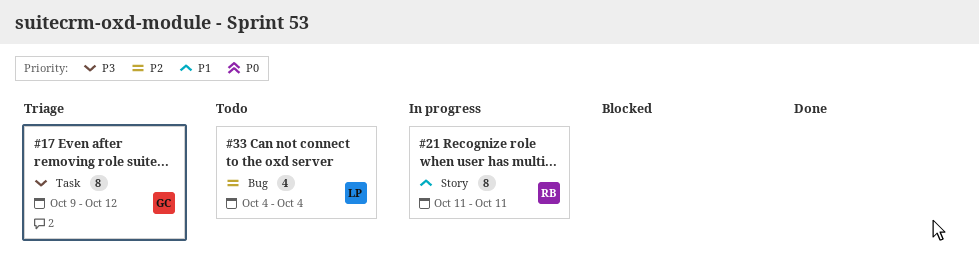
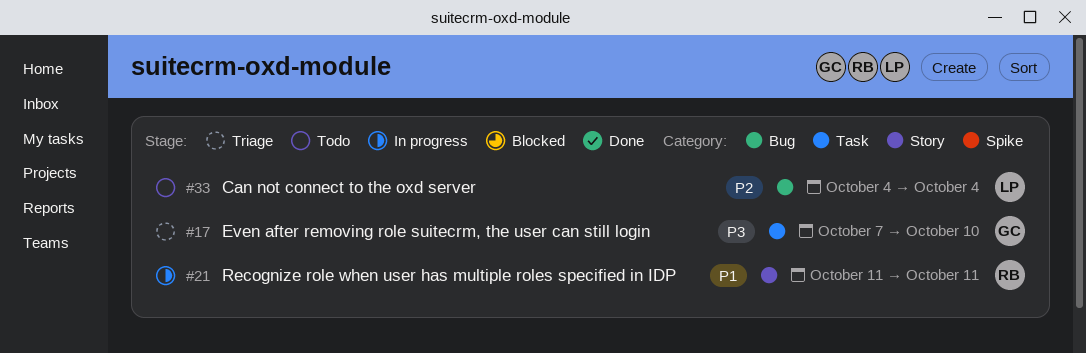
#17, start: Oct 9 -> Oct 7
#17, due: Oct 12 -> Oct 10

